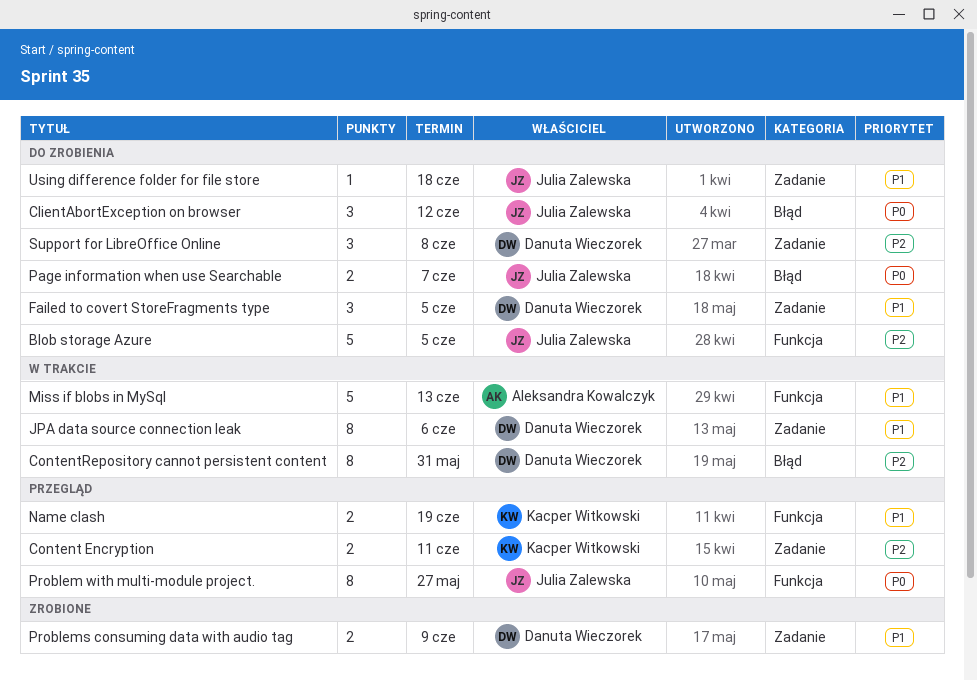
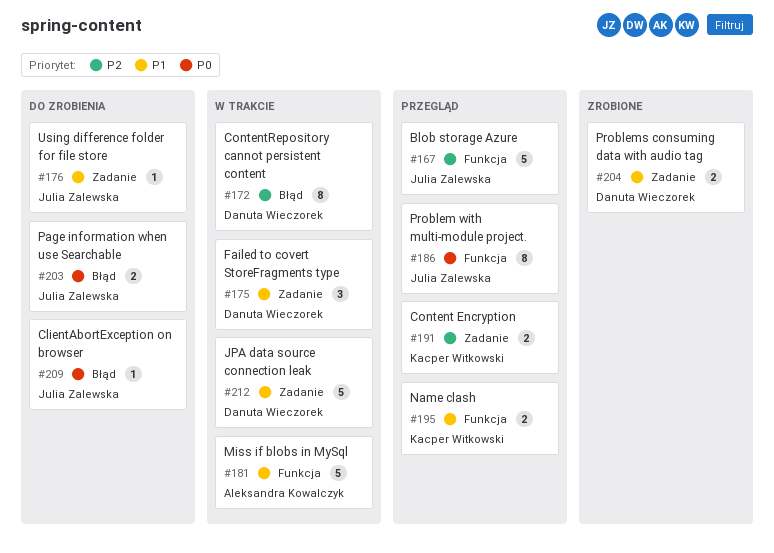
Blob storage Azure, status: Do zrobienia -> Przegląd
ClientAbortException on browser, estimate: 3 -> 1
Failed to covert StoreFragments type, status: Do zrobienia -> W trakcie
JPA data source connection leak, estimate: 8 -> 5
Support for LibreOffice Online: present -> none

